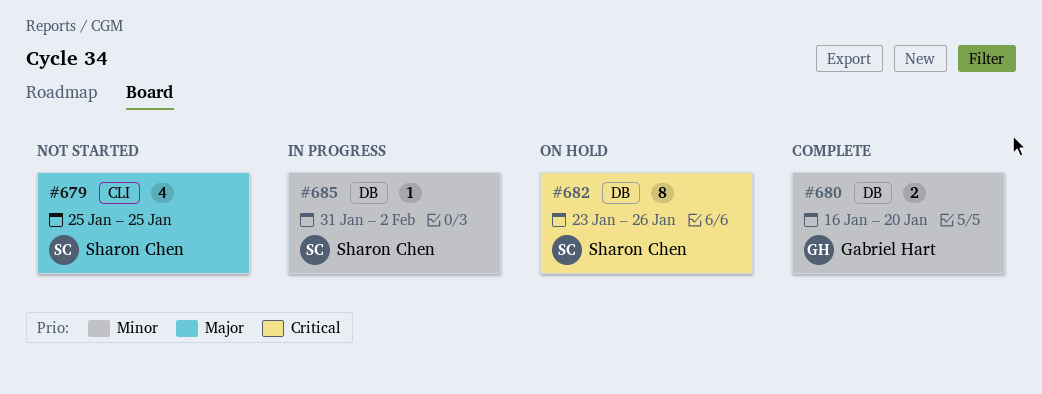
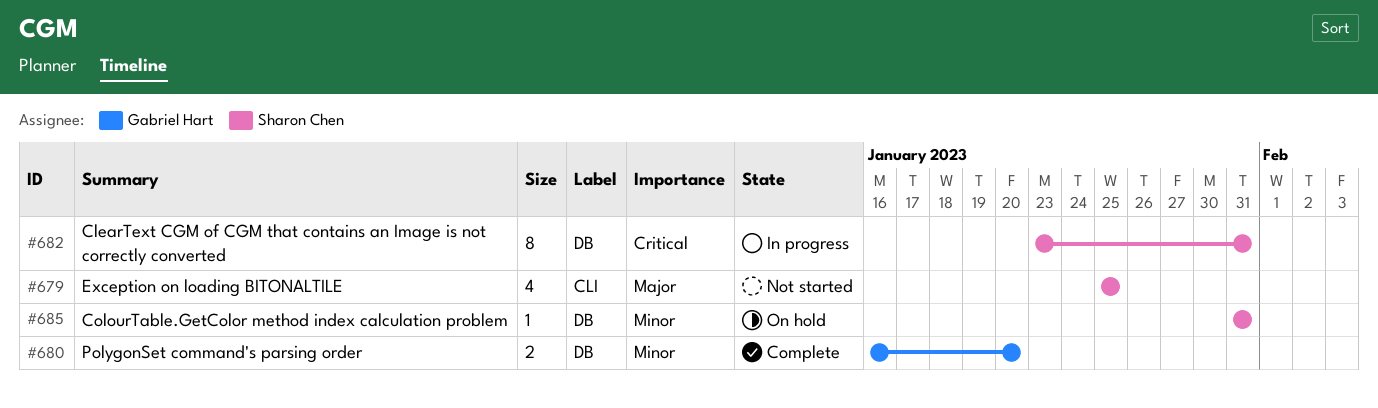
#682, status: On hold -> In progress
#682, due: Jan 26 -> Jan 31
#685, status: In progress -> On hold
#685, due: Feb 2 -> Jan 31

